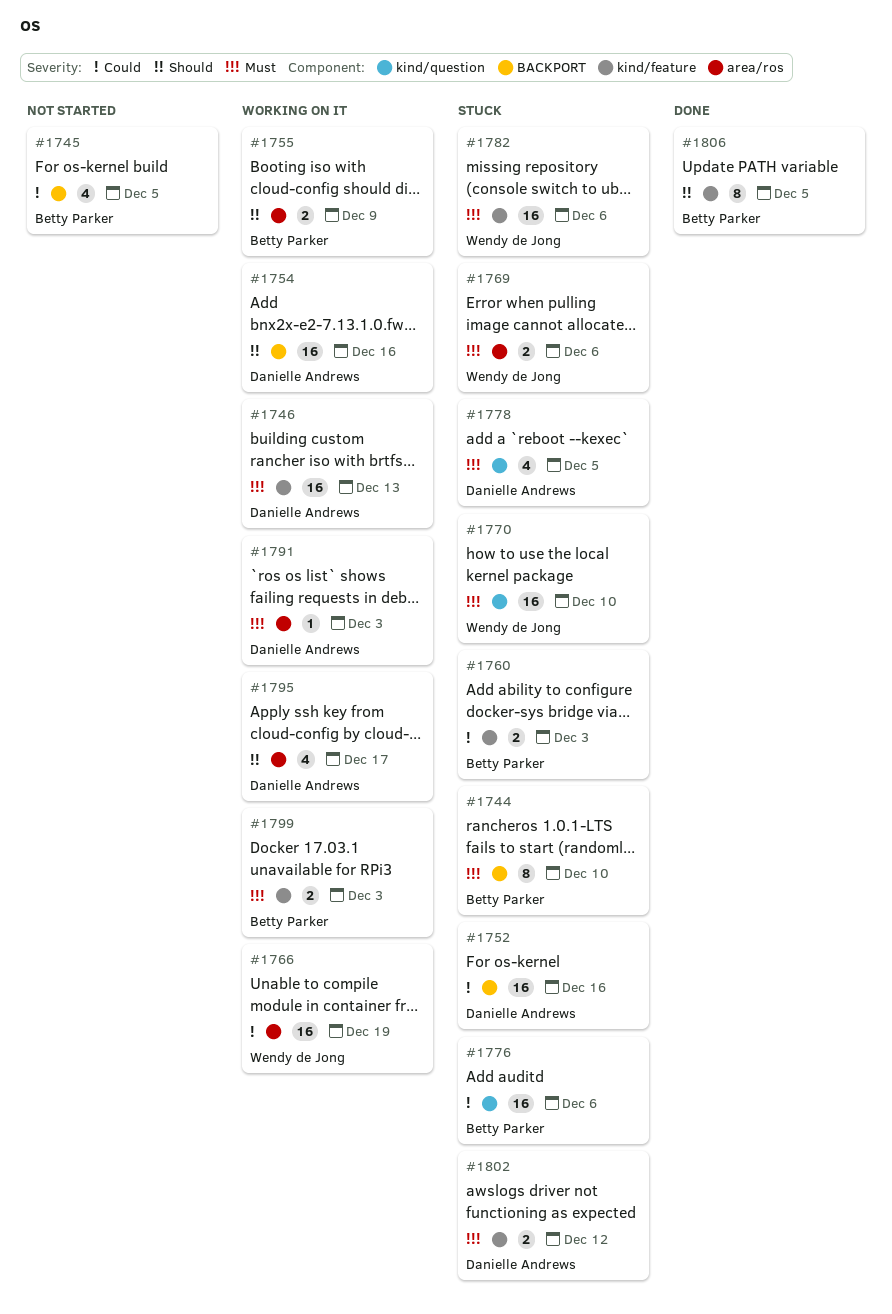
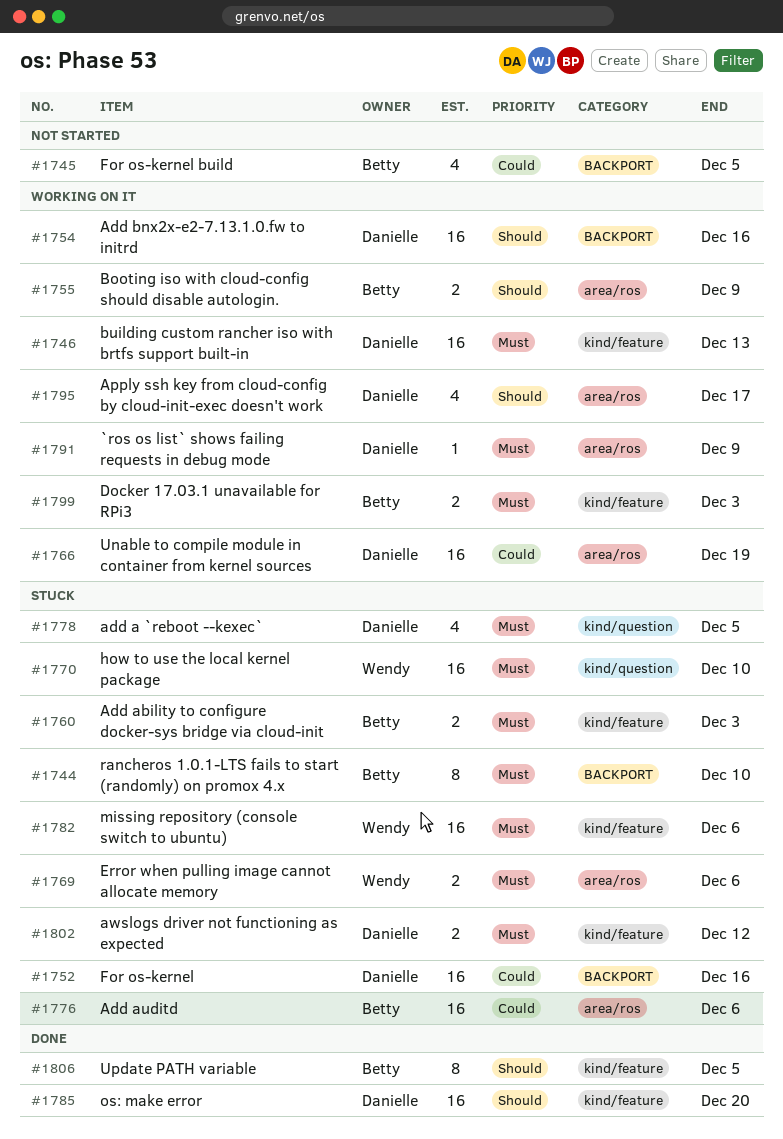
#1760, priority: Could -> Must
#1766, owner: Wendy de Jong -> Danielle Andrews
#1776, label: kind/question -> area/ros
#1785: none -> present
#1791, due: Dec 3 -> Dec 9

